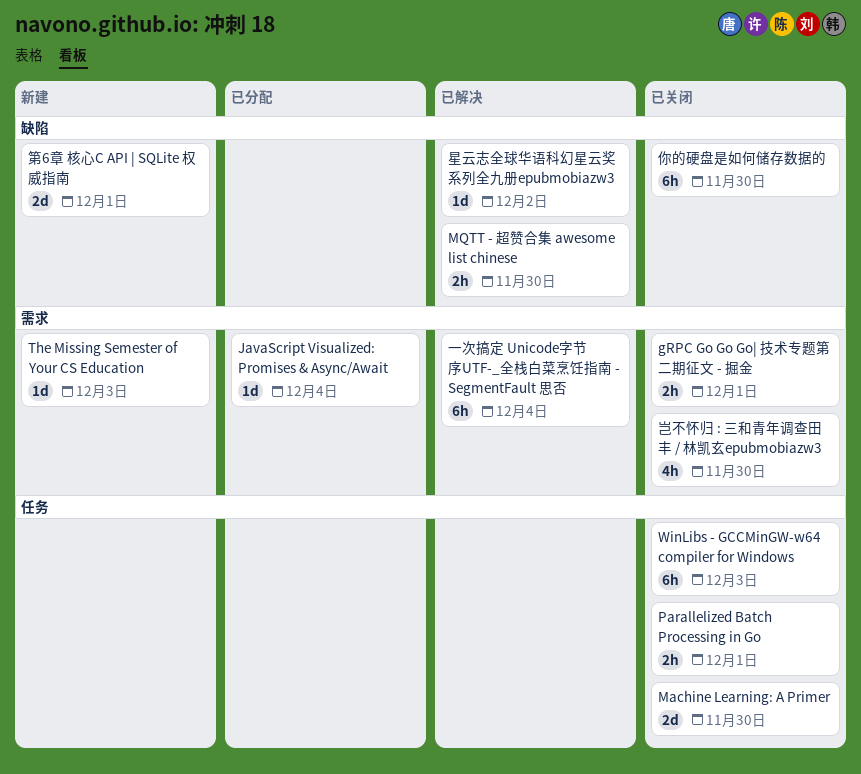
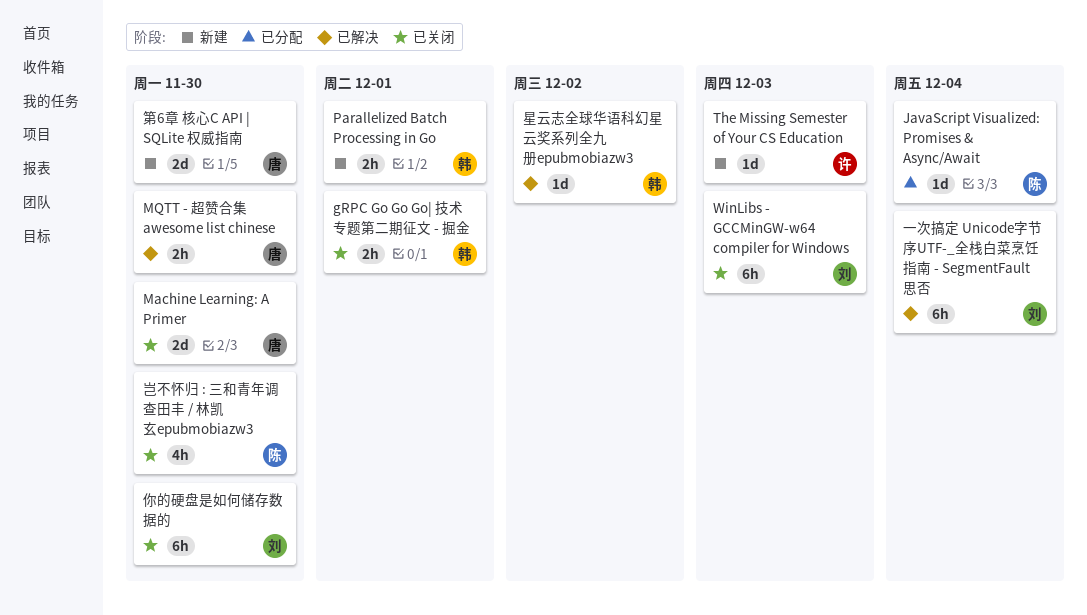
Parallelized Batch Processing in Go, status: 已关闭 -> 新建
第6章 核心C API | SQLite 权威指南, due: Dec 1 -> Nov 30

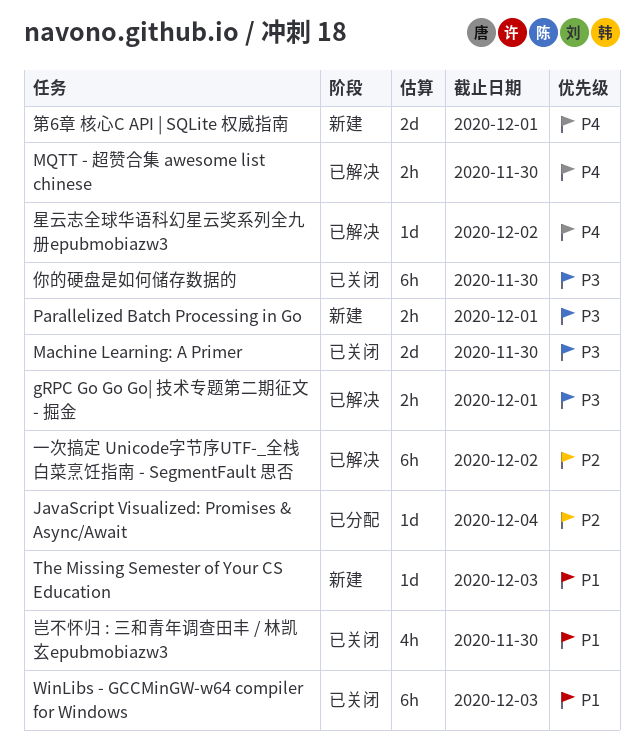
gRPC Go Go Go| 技术专题第二期征文 - 掘金, status: 已关闭 -> 已解决
一次搞定 Unicode字节序UTF-_全栈白菜烹饪指南 - SegmentFault 思否, due: Dec 4 -> Dec 2
第6章 核心C API | SQLite 权威指南, due: Nov 30 -> Dec 1

